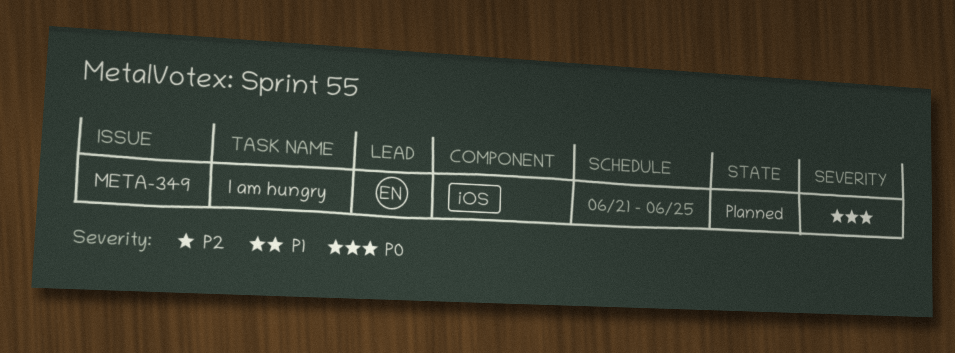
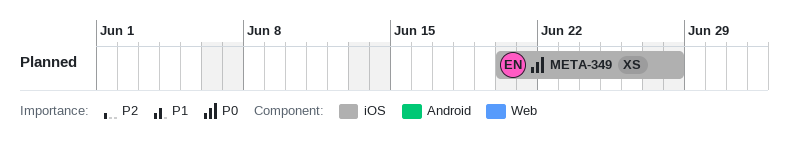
META-349, start: Jun 21 -> Jun 20
META-349, due: Jun 25 -> Jun 28

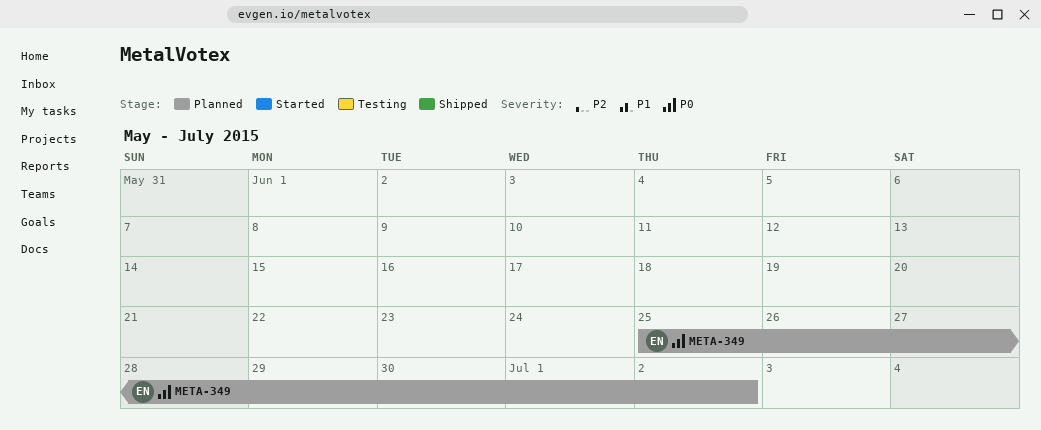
META-349, start: Jun 20 -> Jun 25
META-349, due: Jun 28 -> Jul 2

